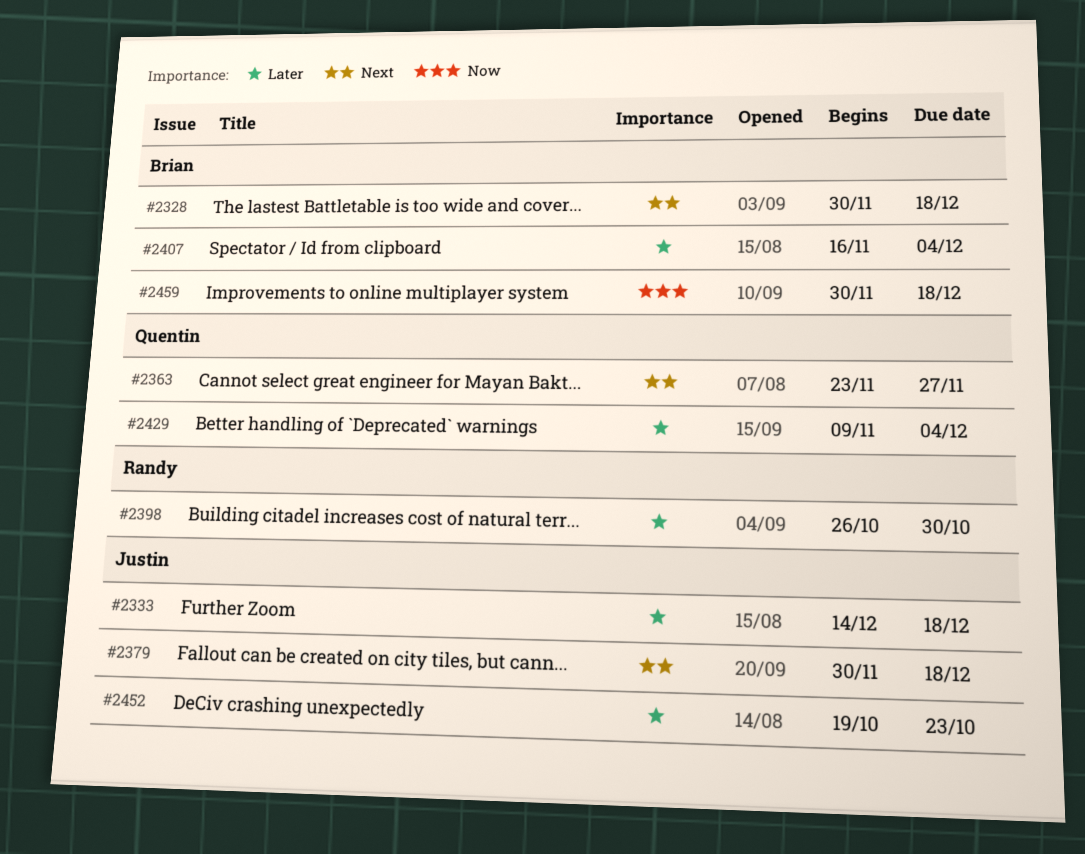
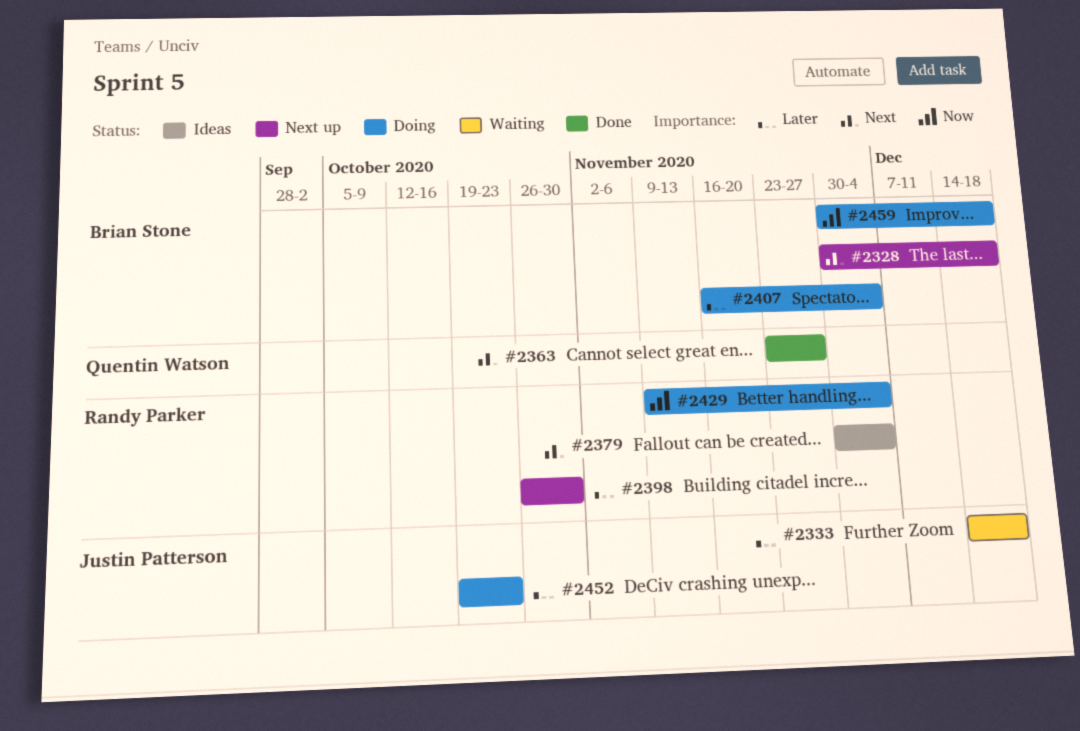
#2379, owner: Justin Patterson -> Randy Parker
#2379, due: Dec 18 -> Dec 4
#2429, owner: Quentin Watson -> Randy Parker
#2429, priority: Later -> Now

